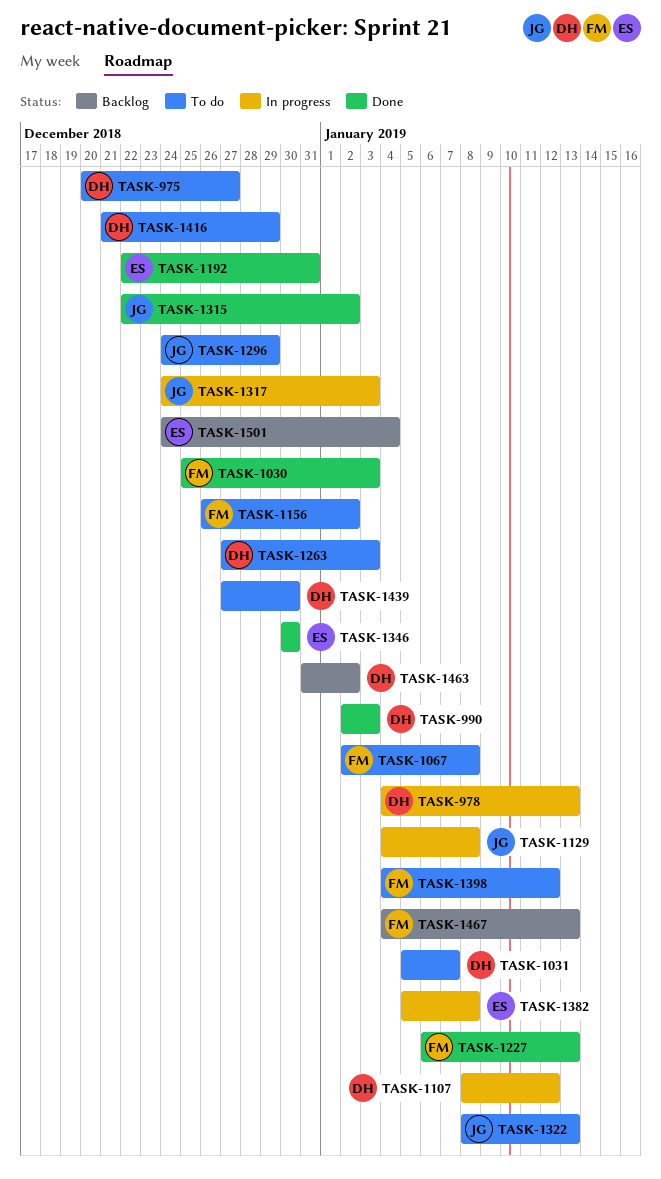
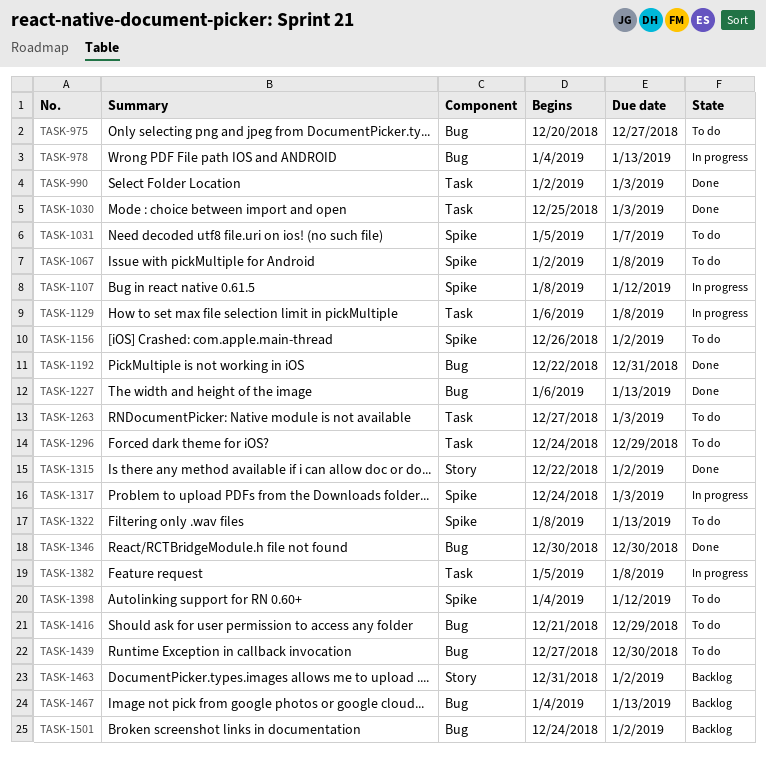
TASK-1129, start: Jan 4 -> Jan 6
TASK-1501, due: Jan 4 -> Jan 2

